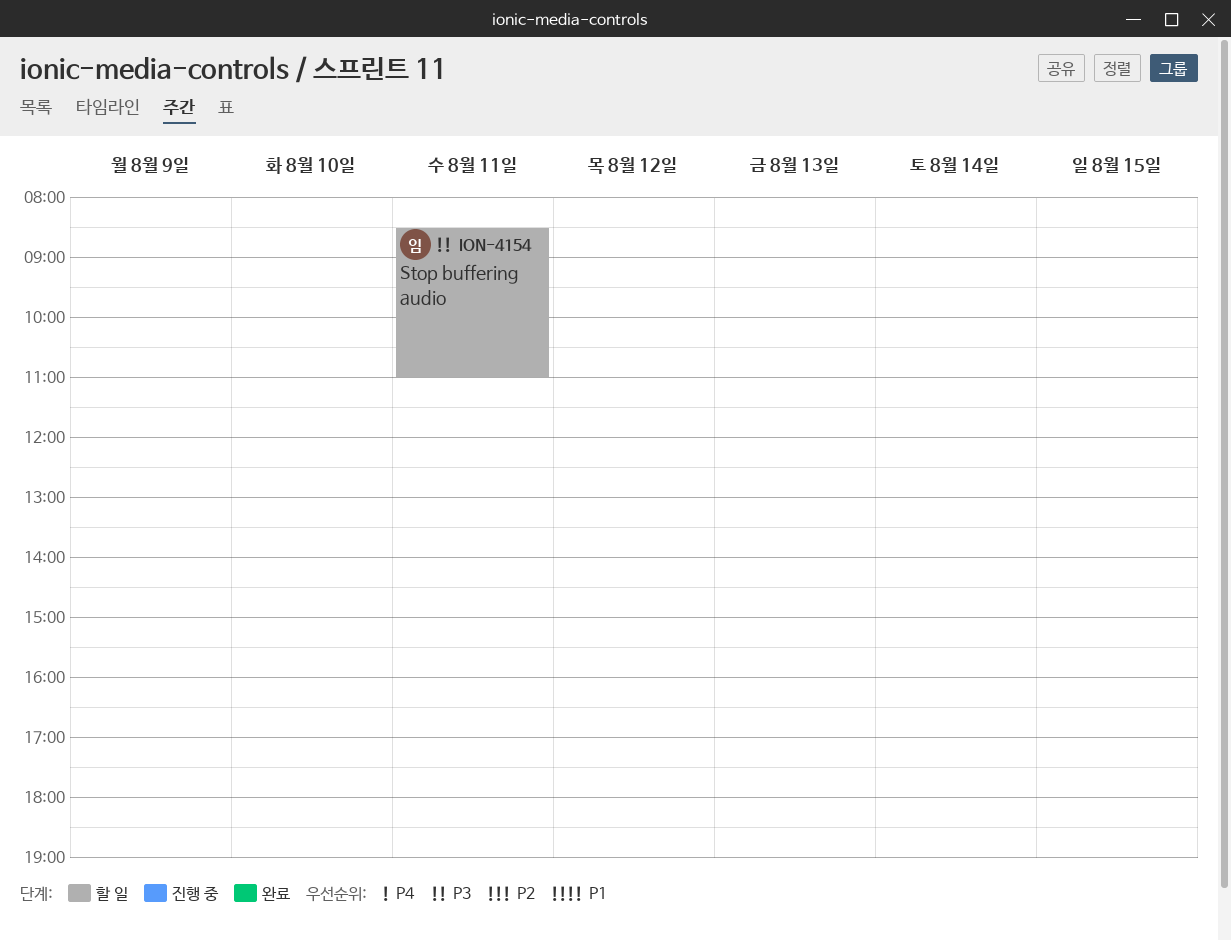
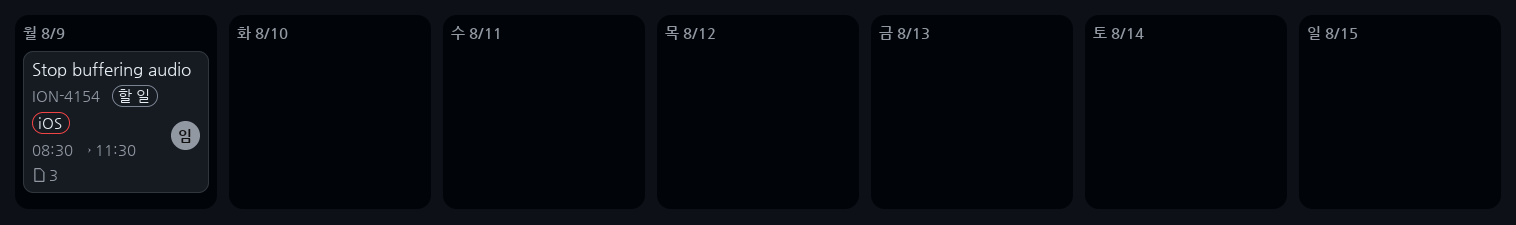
ION-4154, day: Aug 11 -> Aug 9
ION-4154, ends: 11:00 -> 11:30

